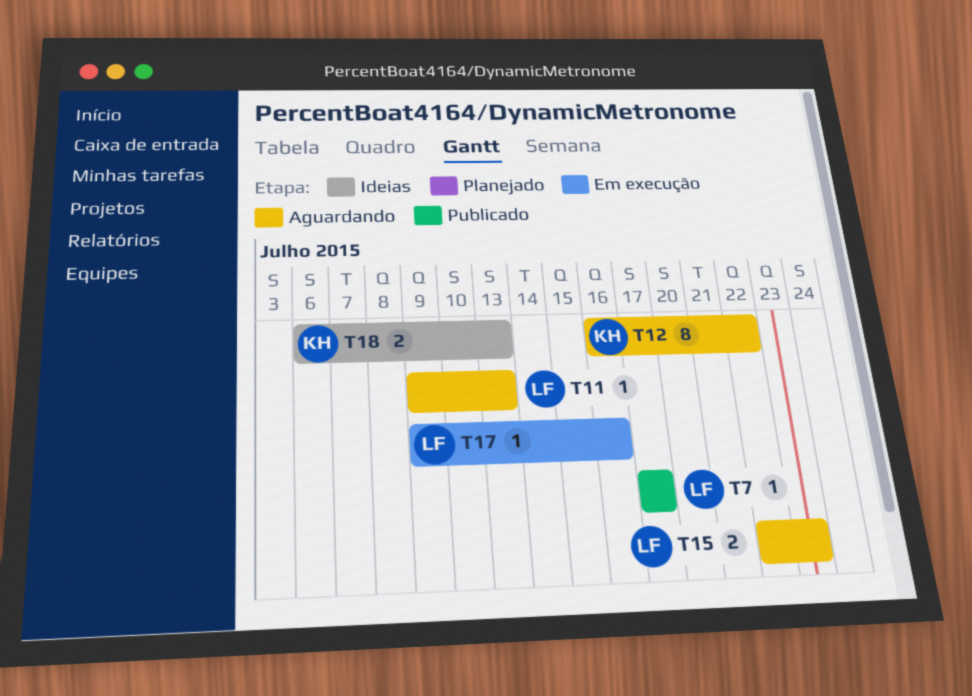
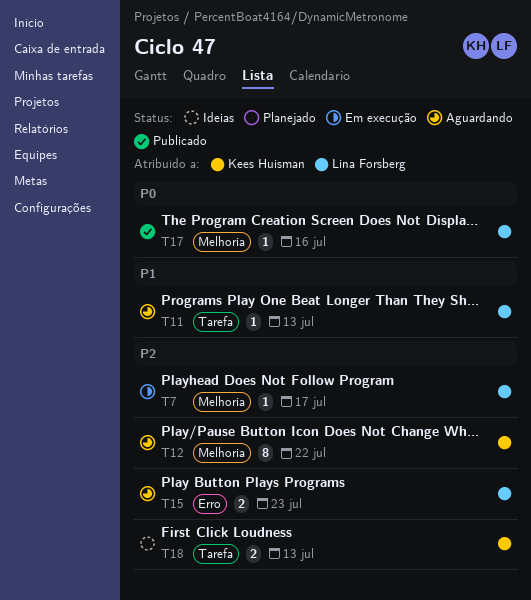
T7, status: Publicado -> Em execução
T17, status: Em execução -> Publicado

